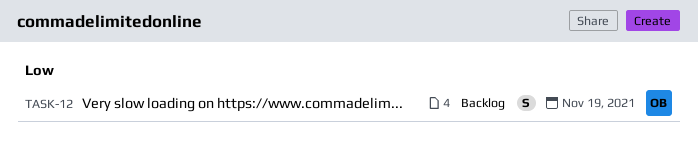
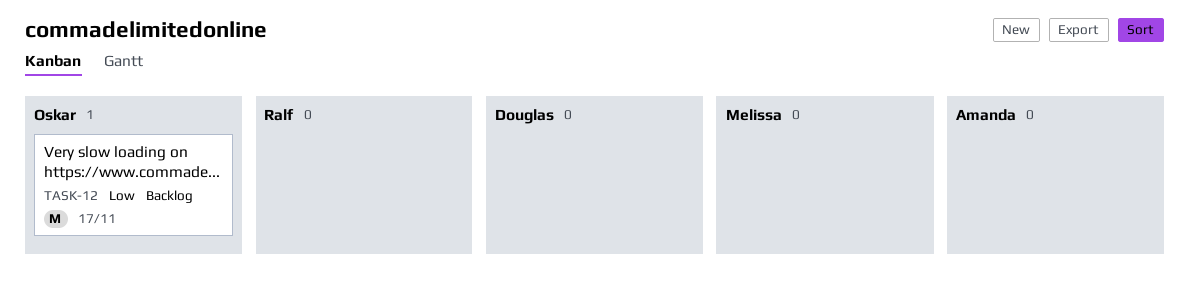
TASK-12, estimate: S -> M
TASK-12, due: Nov 19 -> Nov 17

